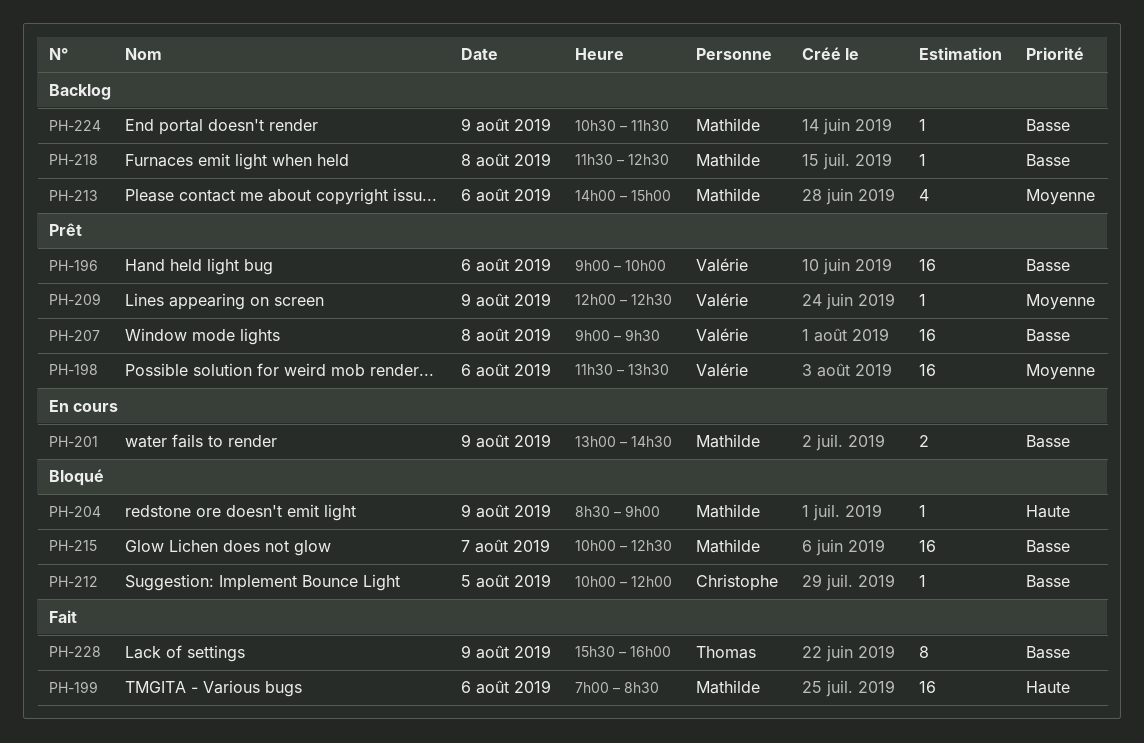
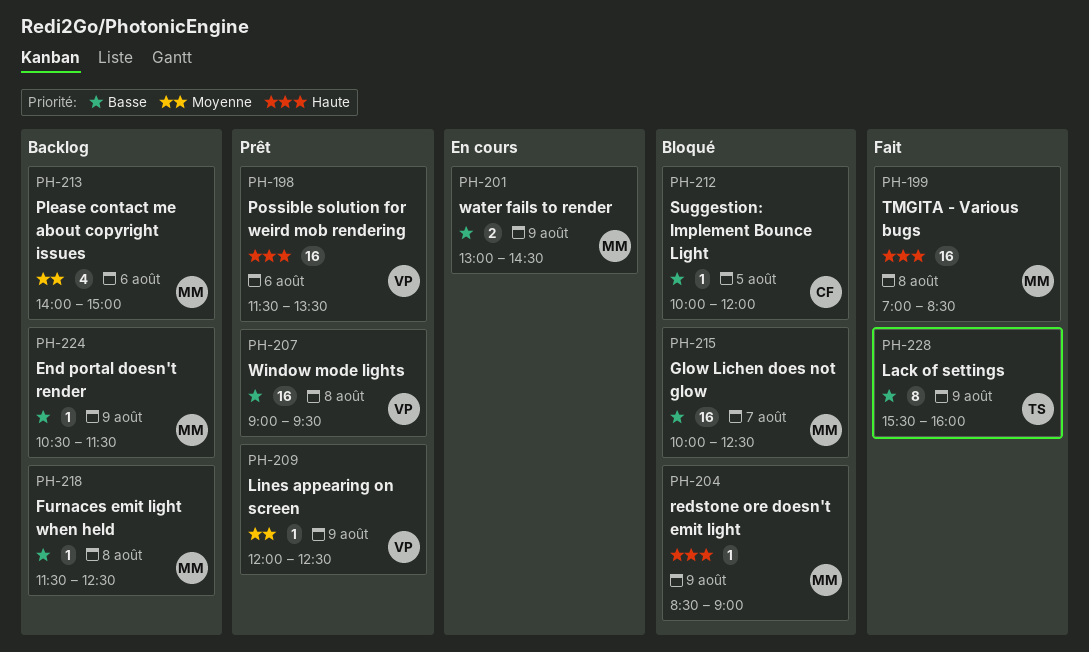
PH-196: present -> none
PH-198, priority: Moyenne -> Haute
PH-199, day: Aug 6 -> Aug 8

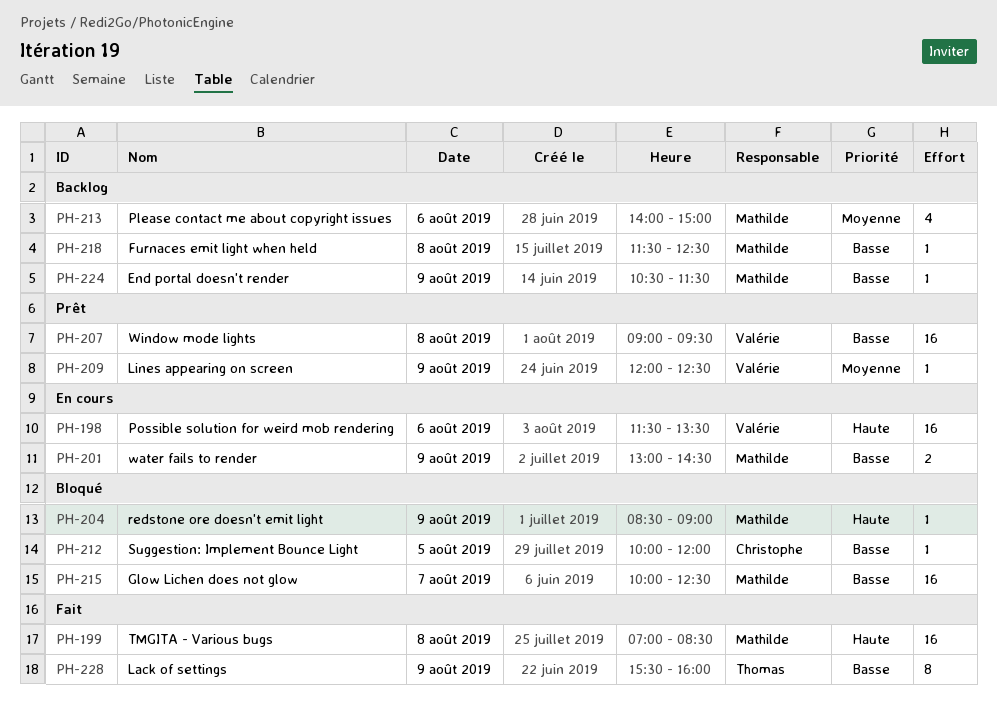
PH-198, status: Prêt -> En cours

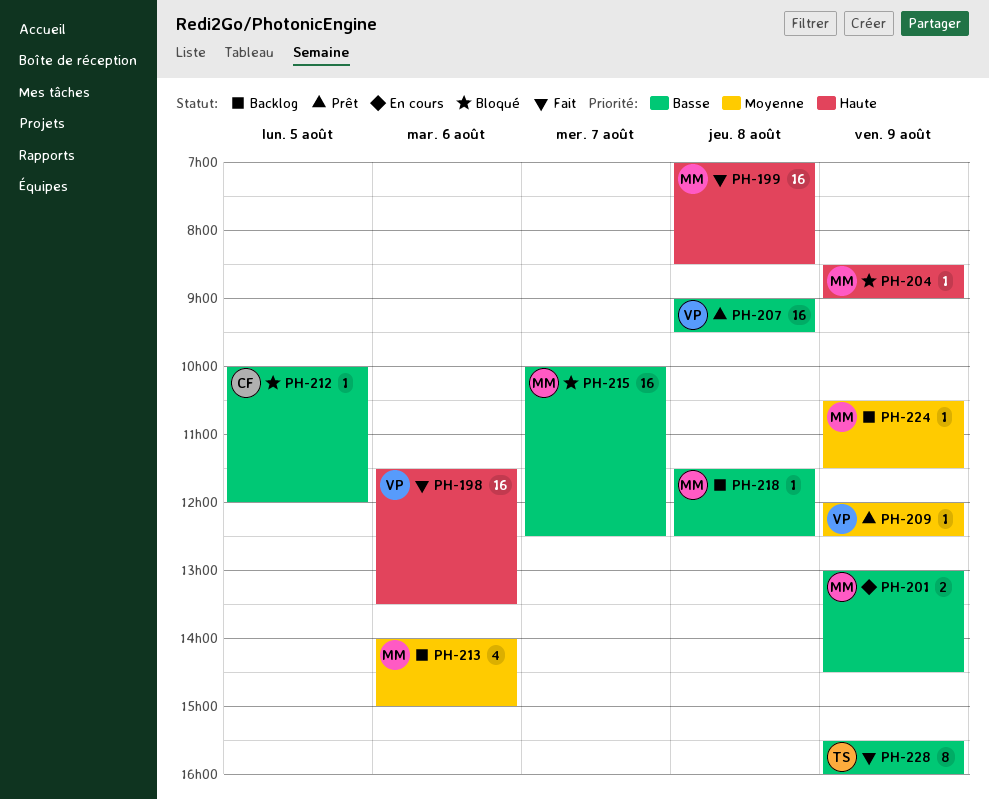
PH-198, status: En cours -> Fait
PH-224, priority: Basse -> Moyenne

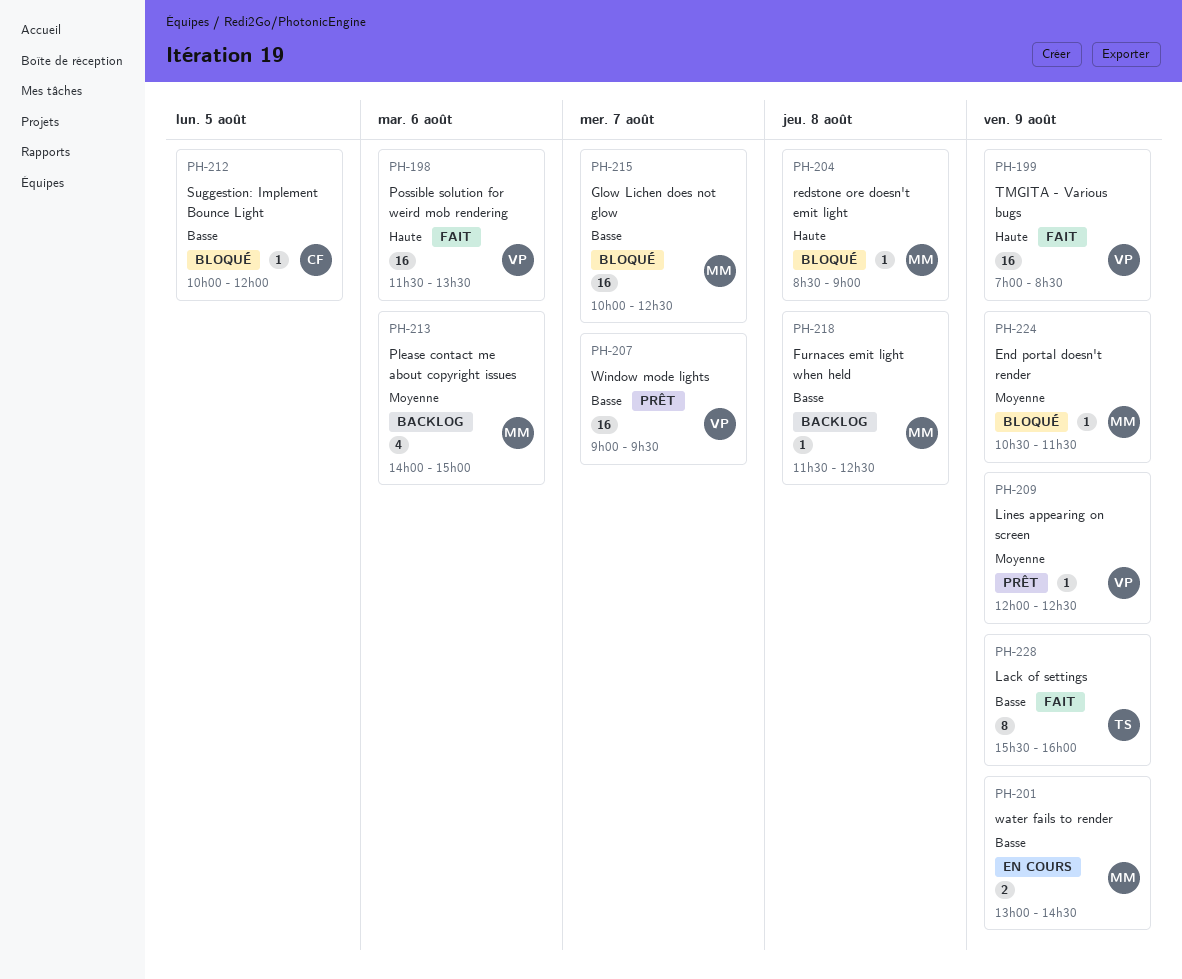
PH-199, owner: MM -> VP
PH-199, day: Aug 8 -> Aug 9
PH-204, day: Aug 9 -> Aug 8
PH-207, day: Aug 8 -> Aug 7
PH-224, status: Backlog -> Bloqué

